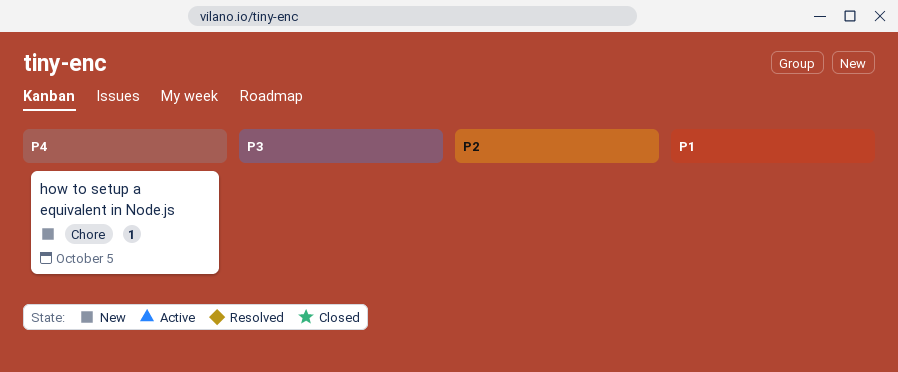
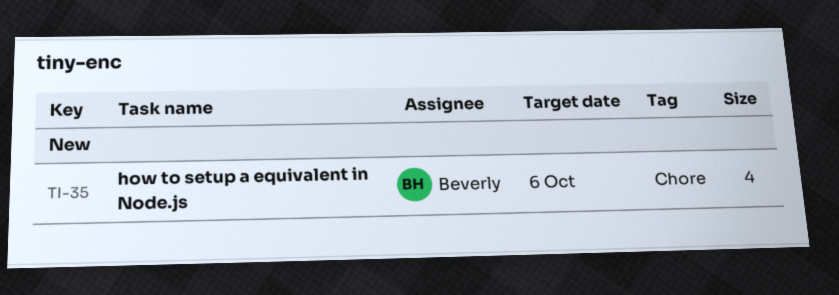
how to setup a equivalent in Node.js, estimate: 1 -> 4
how to setup a equivalent in Node.js, due: Oct 5 -> Oct 6

